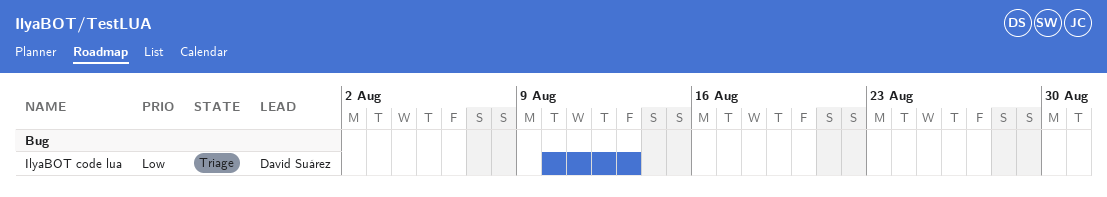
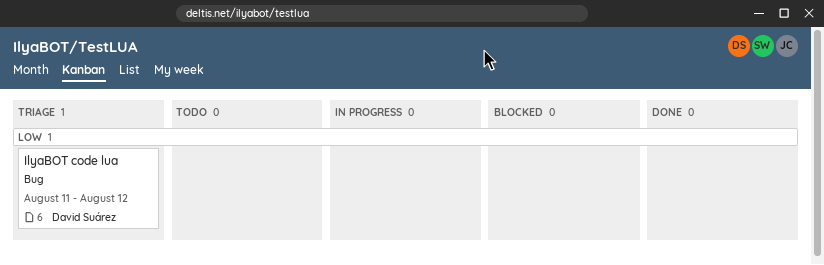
IlyaBOT code lua, start: Aug 10 -> Aug 11
IlyaBOT code lua, due: Aug 13 -> Aug 12

